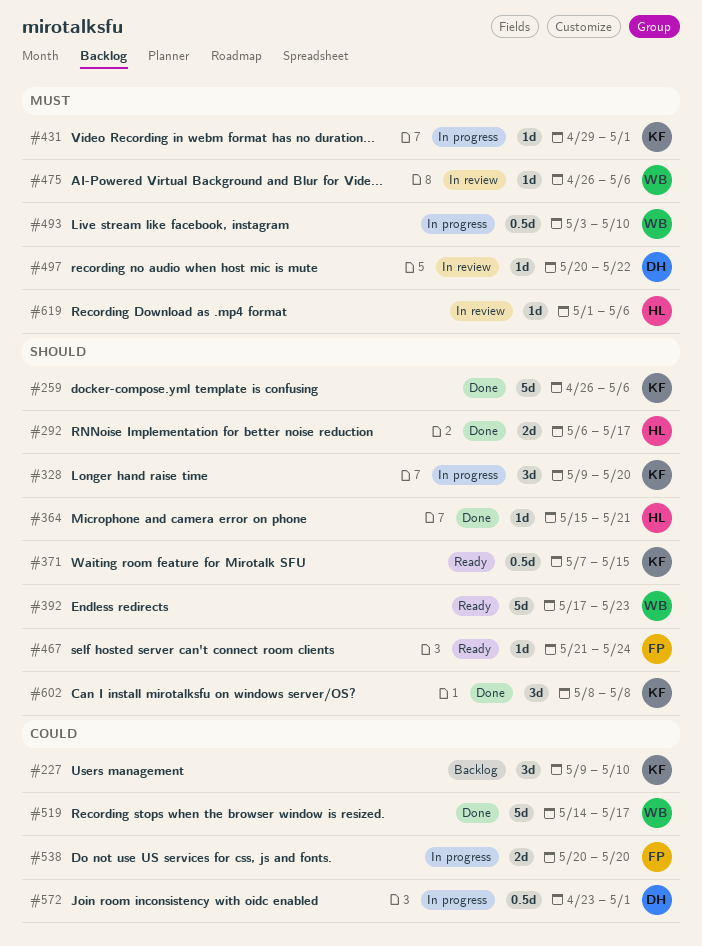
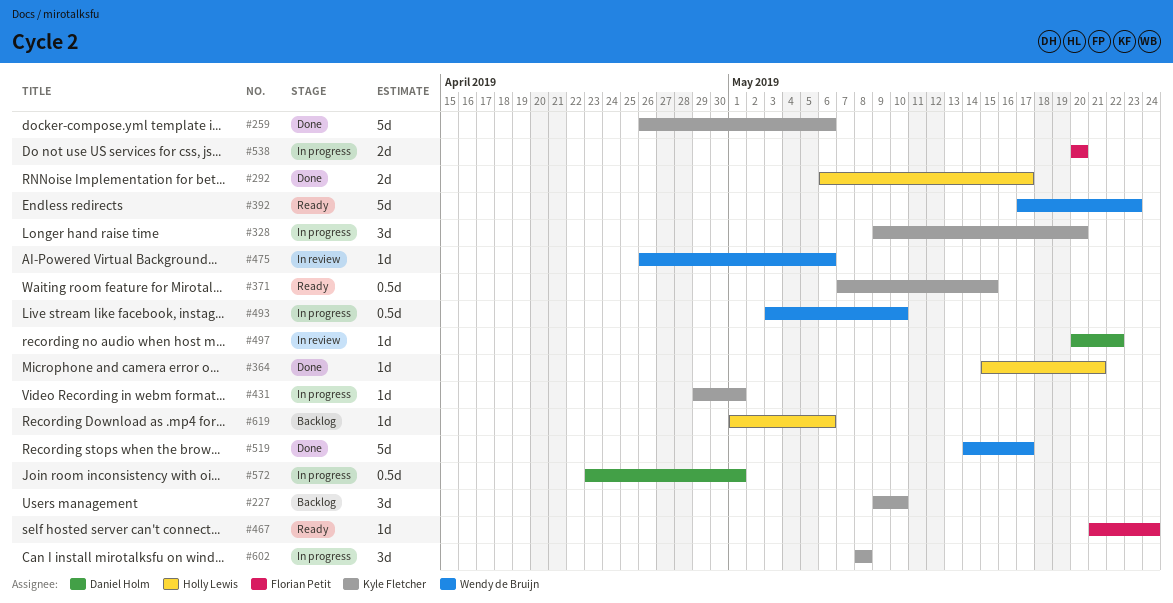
#602, status: Done -> In progress
#619, status: In review -> Backlog

